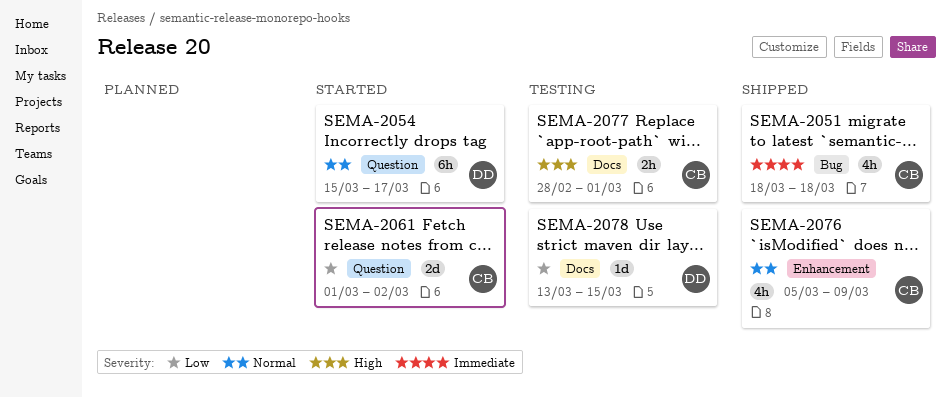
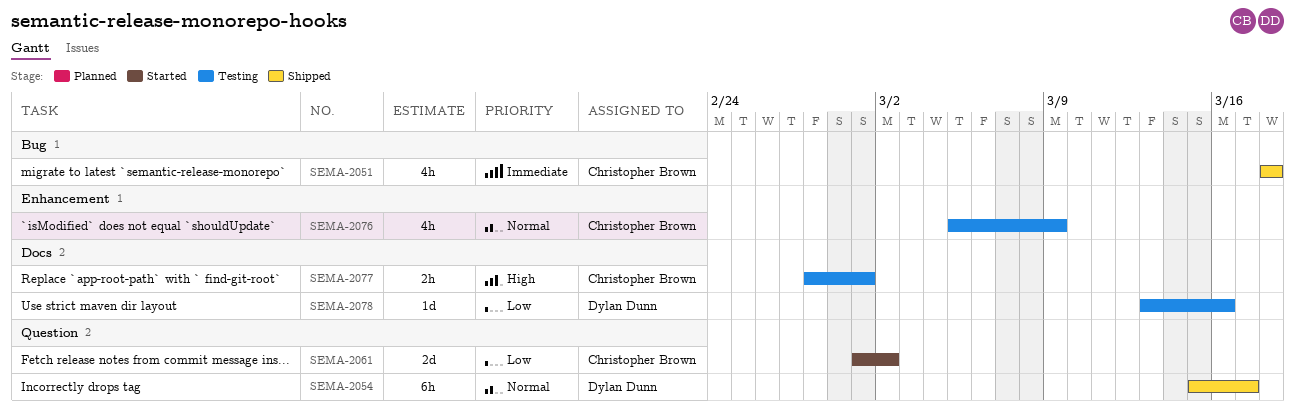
SEMA-2054, status: Started -> Shipped
SEMA-2076, status: Shipped -> Testing
SEMA-2078, due: Mar 15 -> Mar 16

